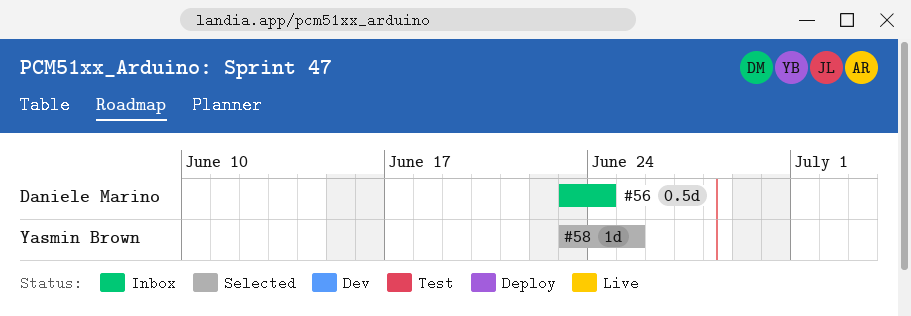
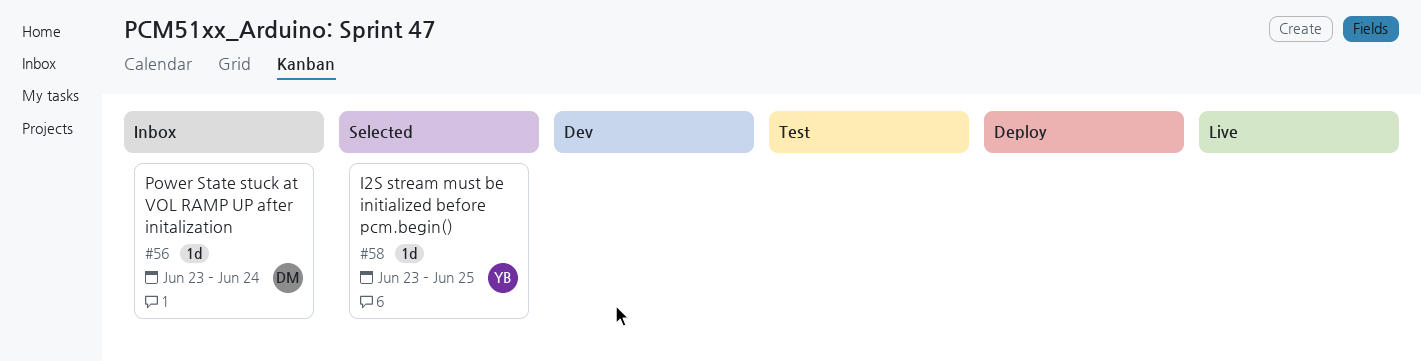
#56, estimate: 0.5d -> 1d

